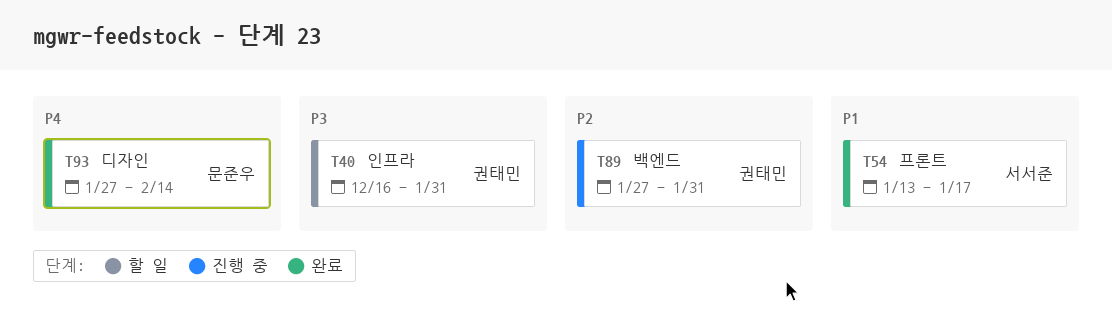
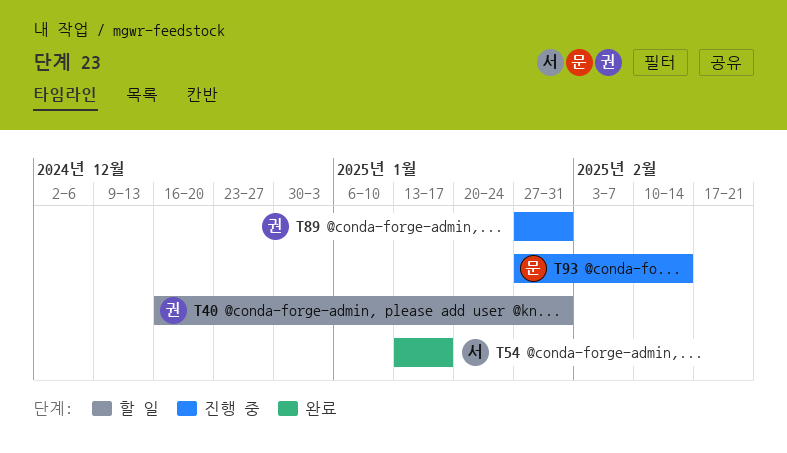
T93, status: 완료 -> 진행 중

